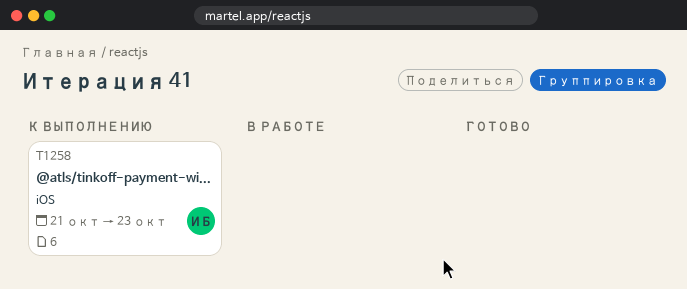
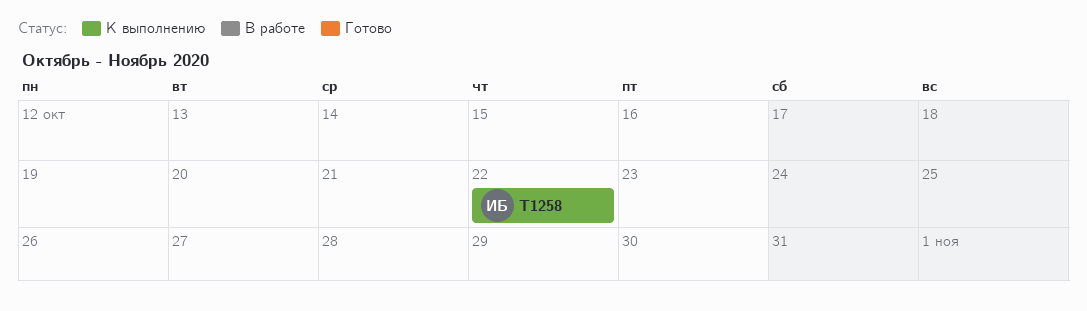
T1258, start: Oct 21 -> Oct 22
T1258, due: Oct 23 -> Oct 22

